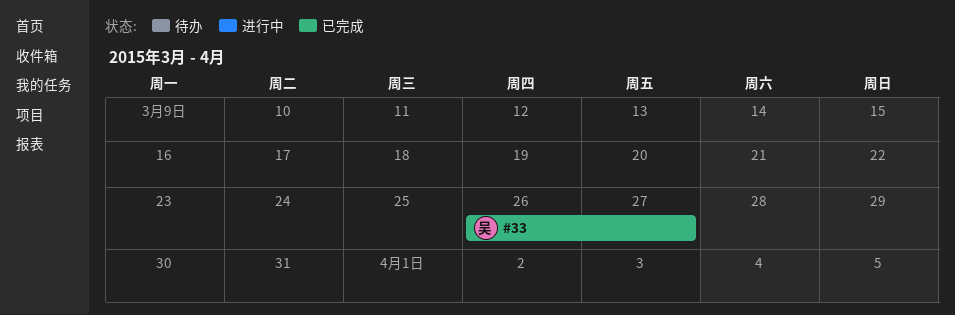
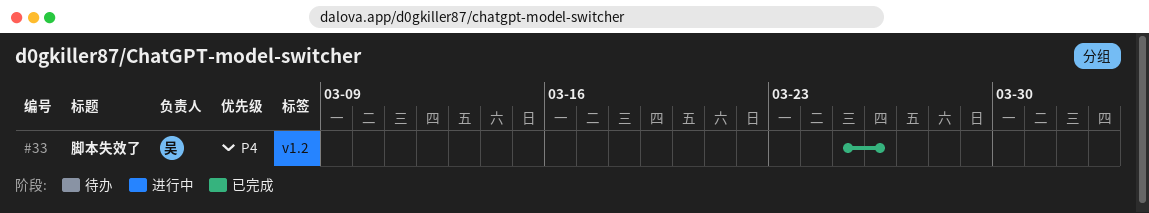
#33, start: Mar 26 -> Mar 25
#33, due: Mar 27 -> Mar 26

